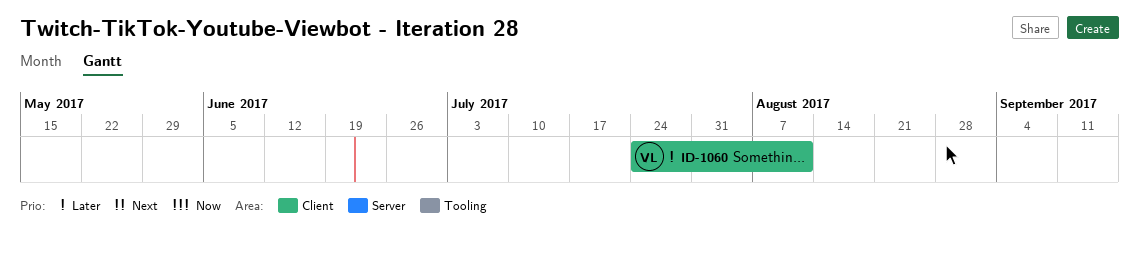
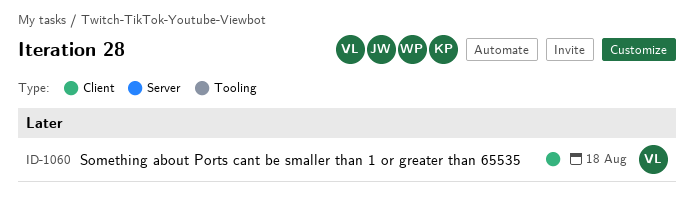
ID-1060, due: Aug 11 -> Aug 18

